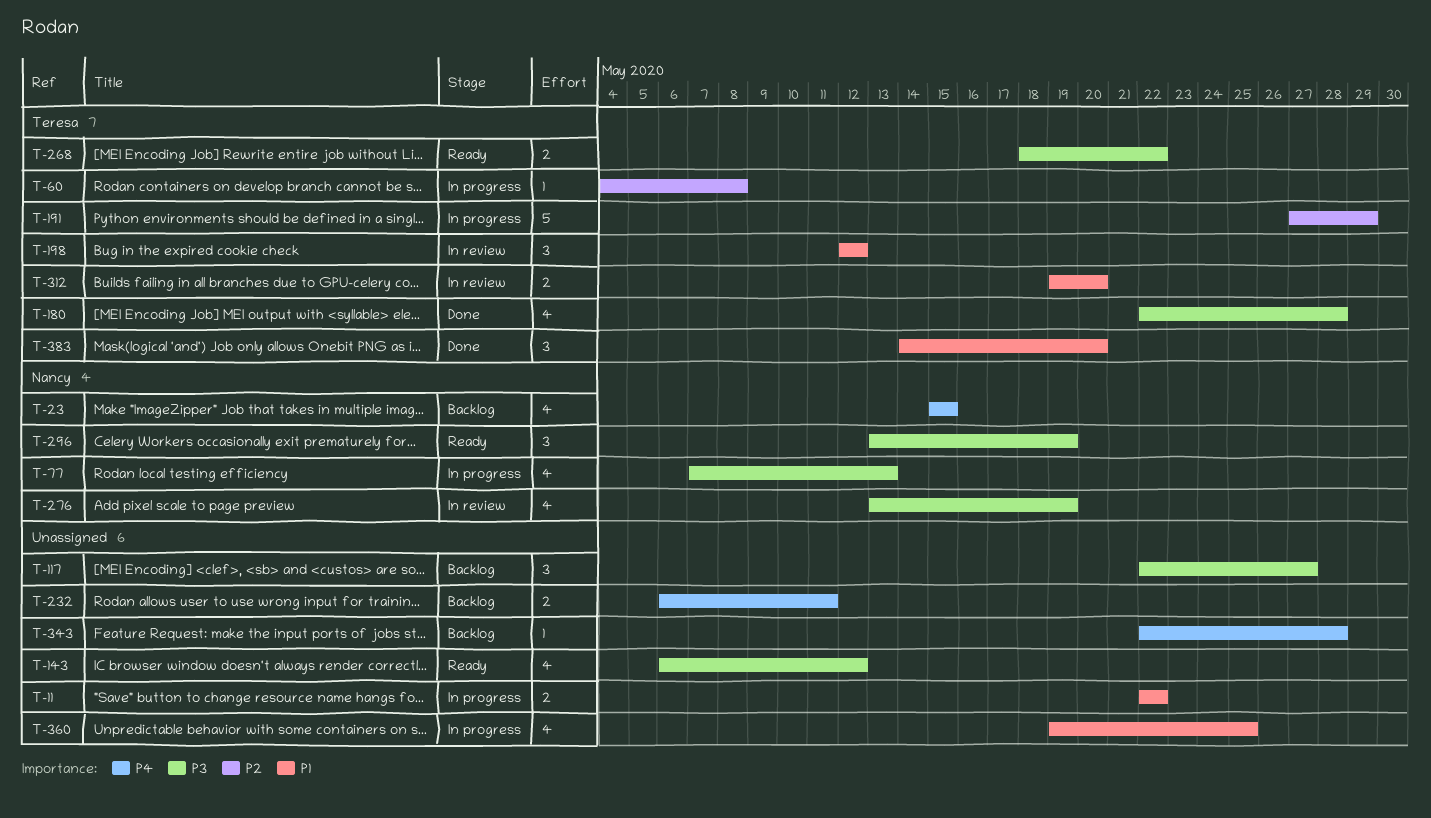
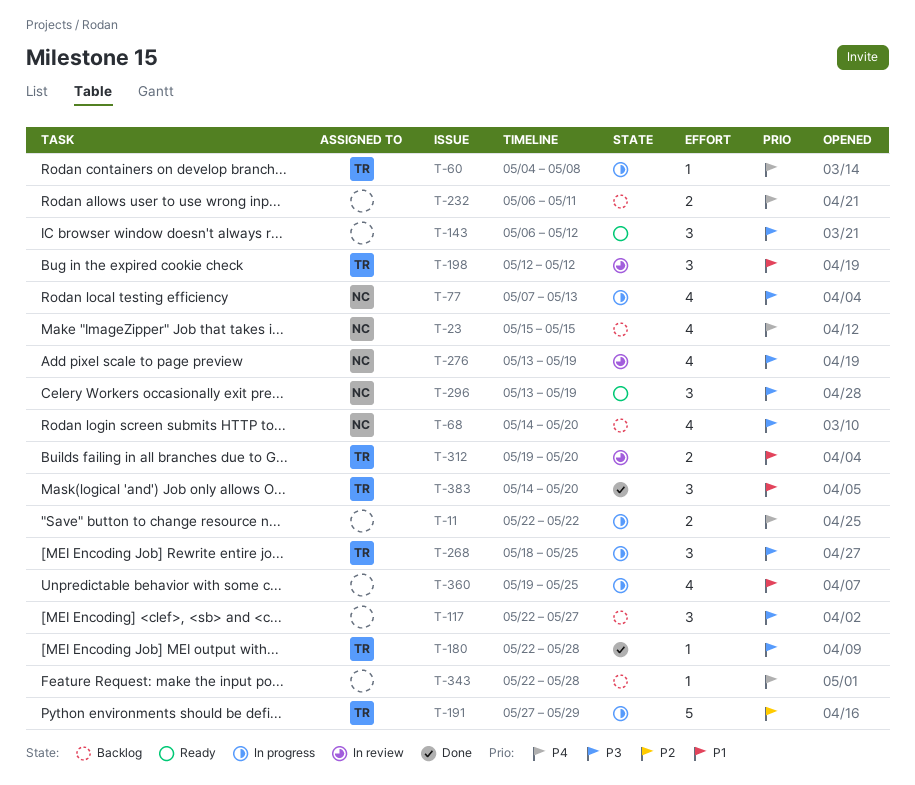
T-11, priority: P1 -> P4
T-60, priority: P2 -> P4
T-68: none -> present
T-143, estimate: 4 -> 3
T-180, estimate: 4 -> 1
T-268, status: Ready -> In progress
T-268, estimate: 2 -> 3
T-268, due: May 22 -> May 25

